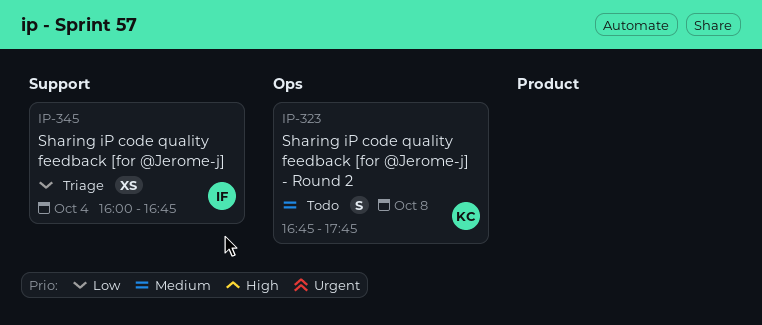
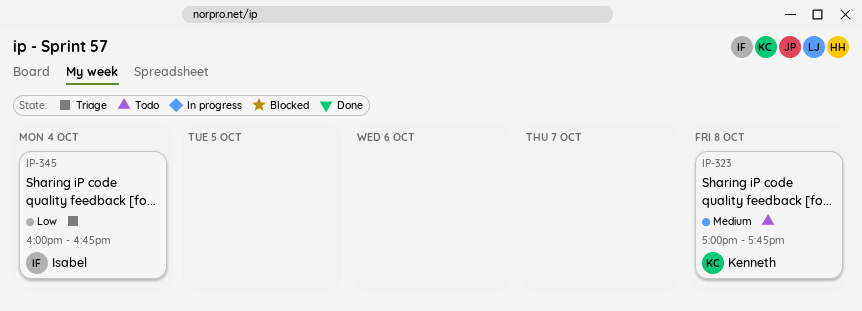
IP-323, begins: 16:45 -> 17:00

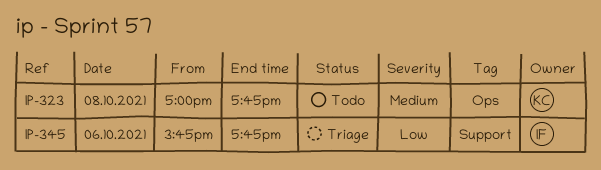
IP-345, day: Oct 4 -> Oct 6
IP-345, begins: 16:00 -> 15:45
IP-345, ends: 16:45 -> 17:45

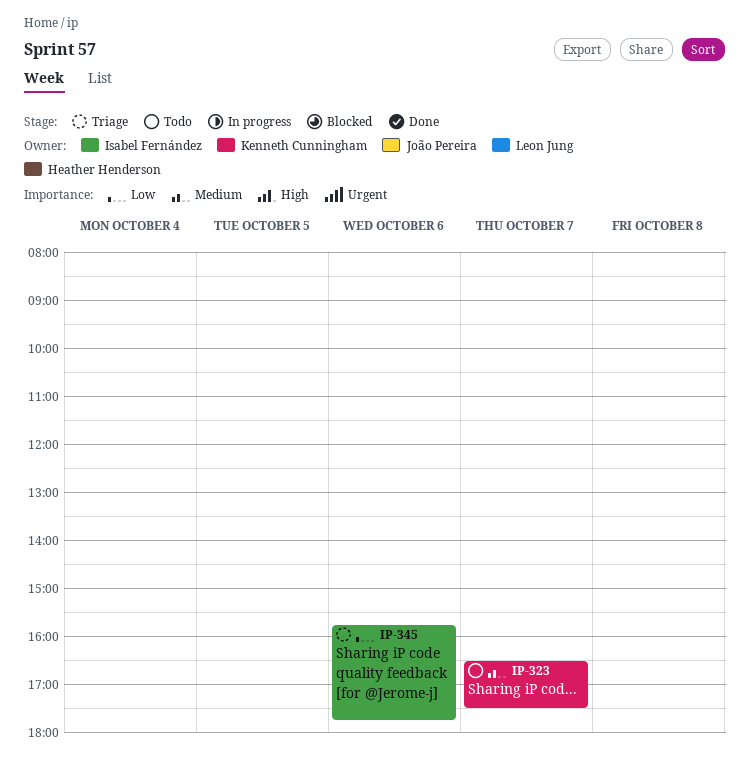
IP-323, day: Oct 8 -> Oct 7
IP-323, begins: 17:00 -> 16:30
IP-323, ends: 17:45 -> 17:30

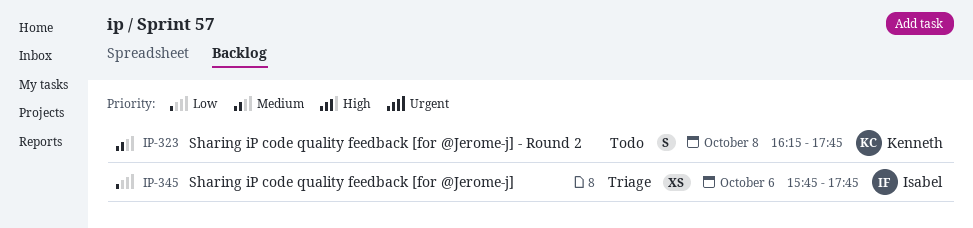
IP-323, day: Oct 7 -> Oct 8
IP-323, begins: 16:30 -> 16:15
IP-323, ends: 17:30 -> 17:45

